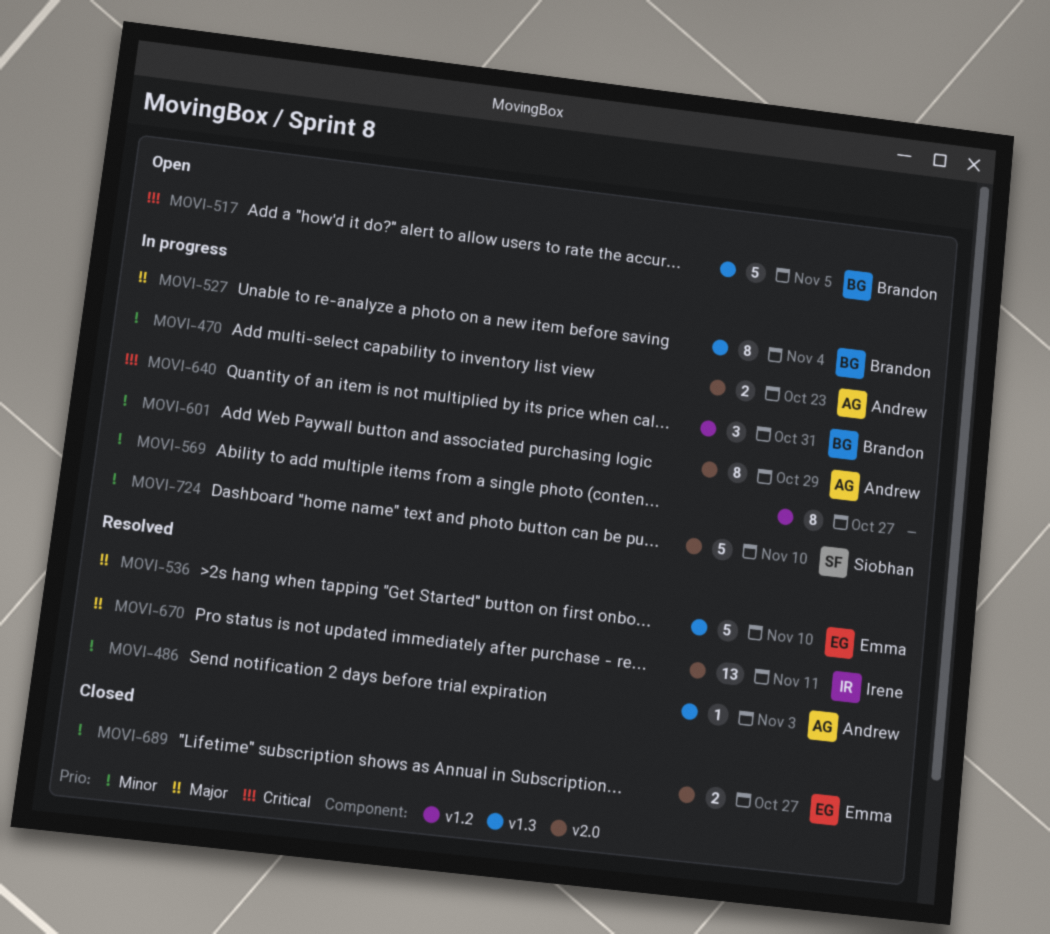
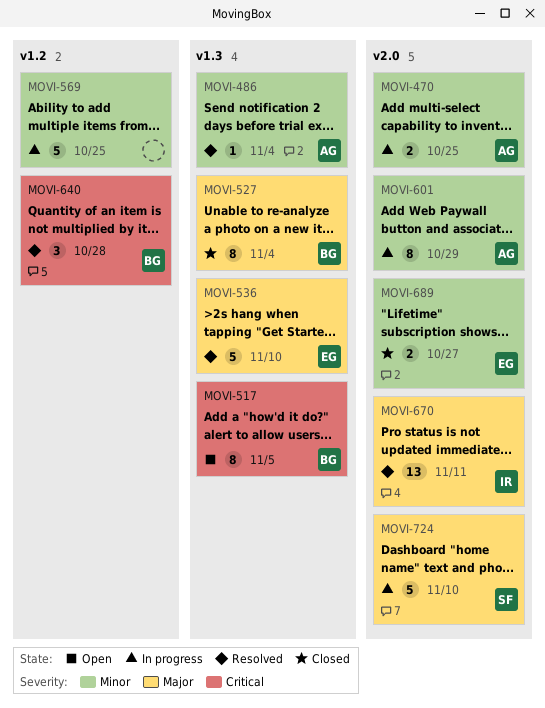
MOVI-470, due: Oct 23 -> Oct 25
MOVI-486, due: Nov 3 -> Nov 4
MOVI-517, estimate: 5 -> 8
MOVI-527, status: In progress -> Closed
MOVI-569, estimate: 8 -> 5
MOVI-569, due: Oct 27 -> Oct 25
MOVI-640, status: In progress -> Resolved
MOVI-640, due: Oct 31 -> Oct 28
MOVI-724, priority: Minor -> Major

